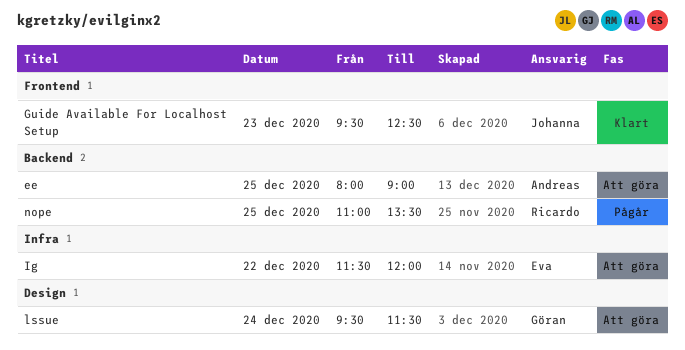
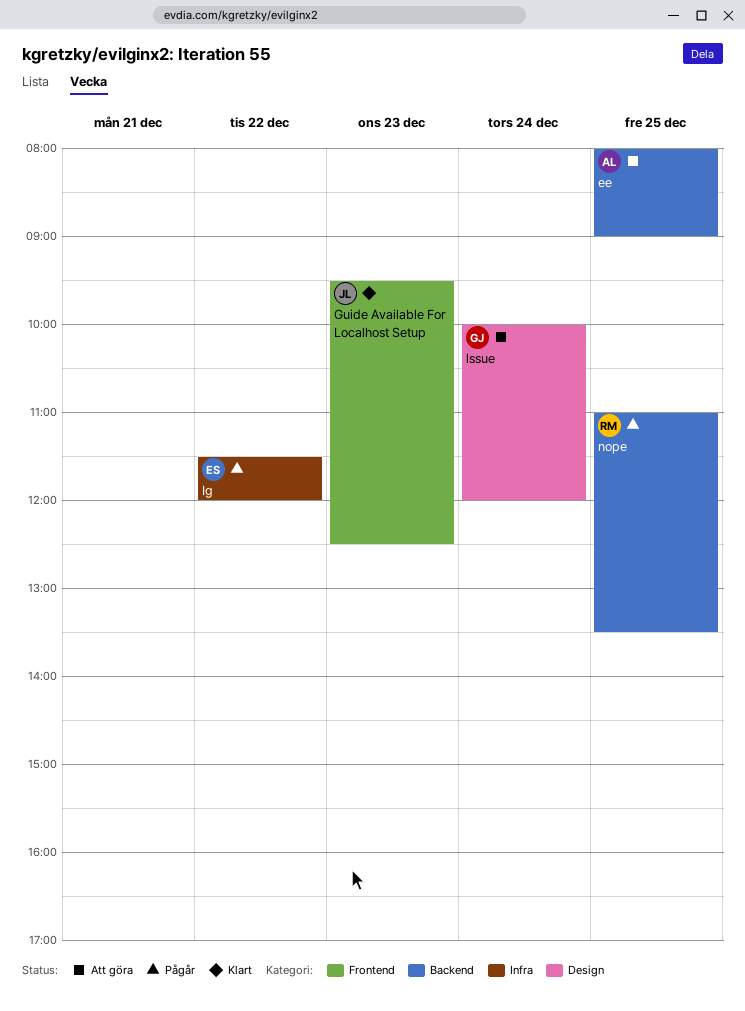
Ig, status: Att göra -> Pågår
lssue, begins: 09:30 -> 10:00
lssue, ends: 11:30 -> 12:00

